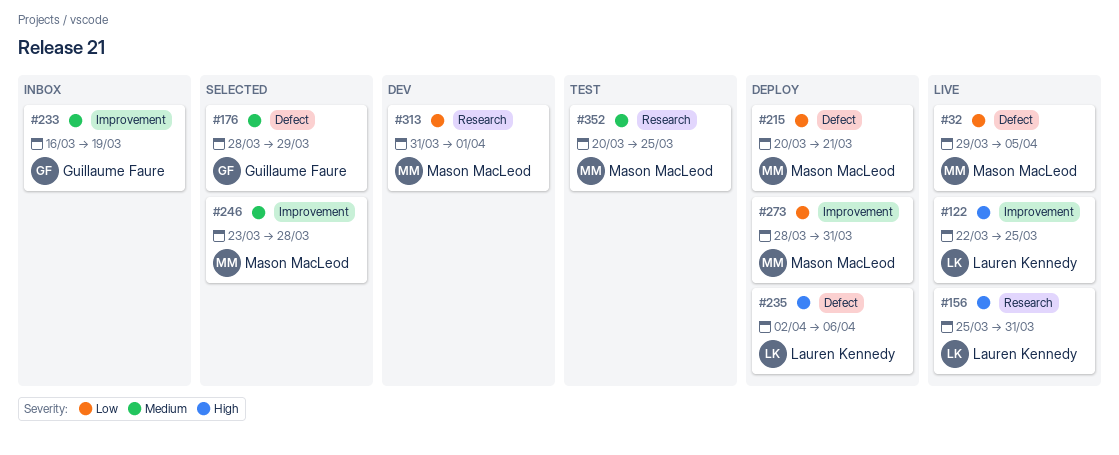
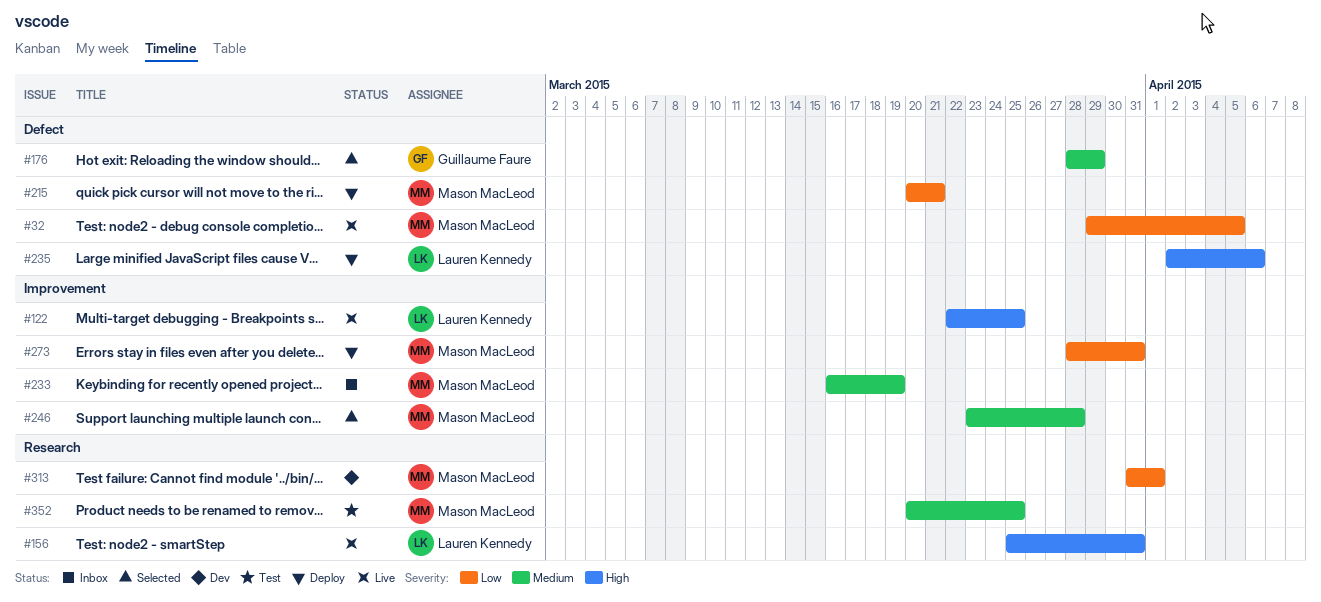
#233, owner: Guillaume Faure -> Mason MacLeod

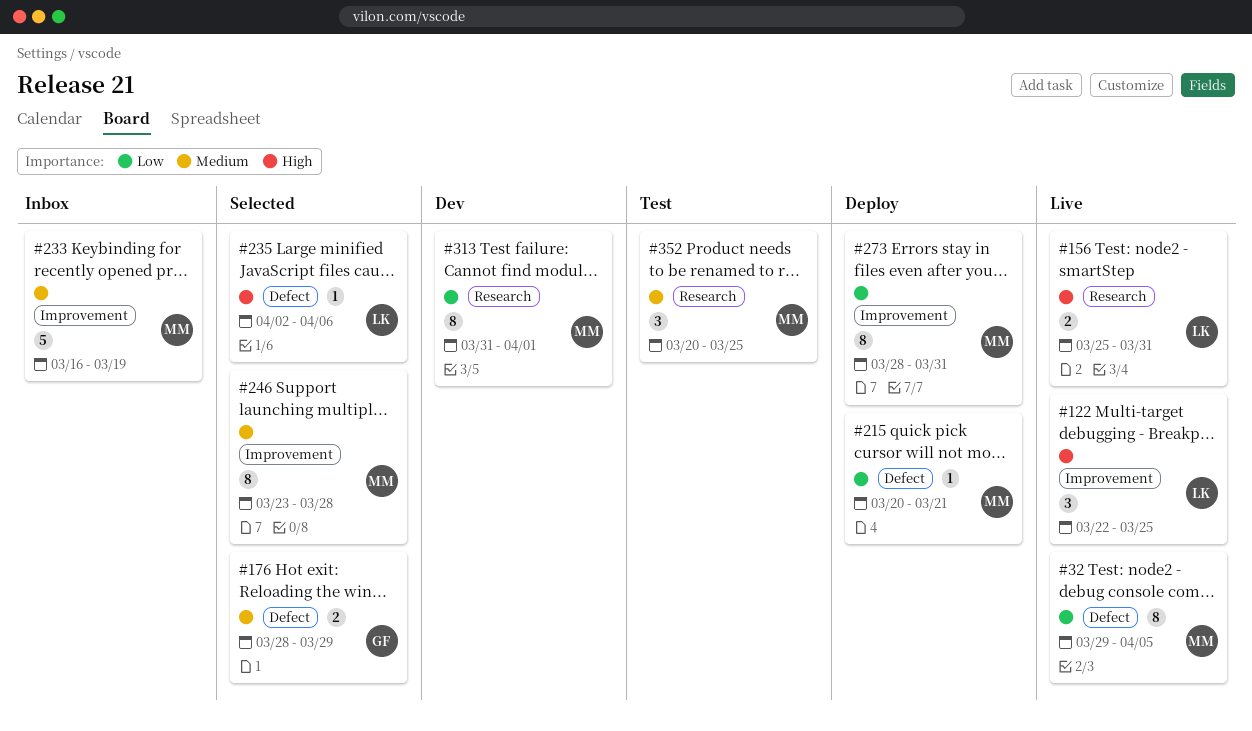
#235, status: Deploy -> Selected

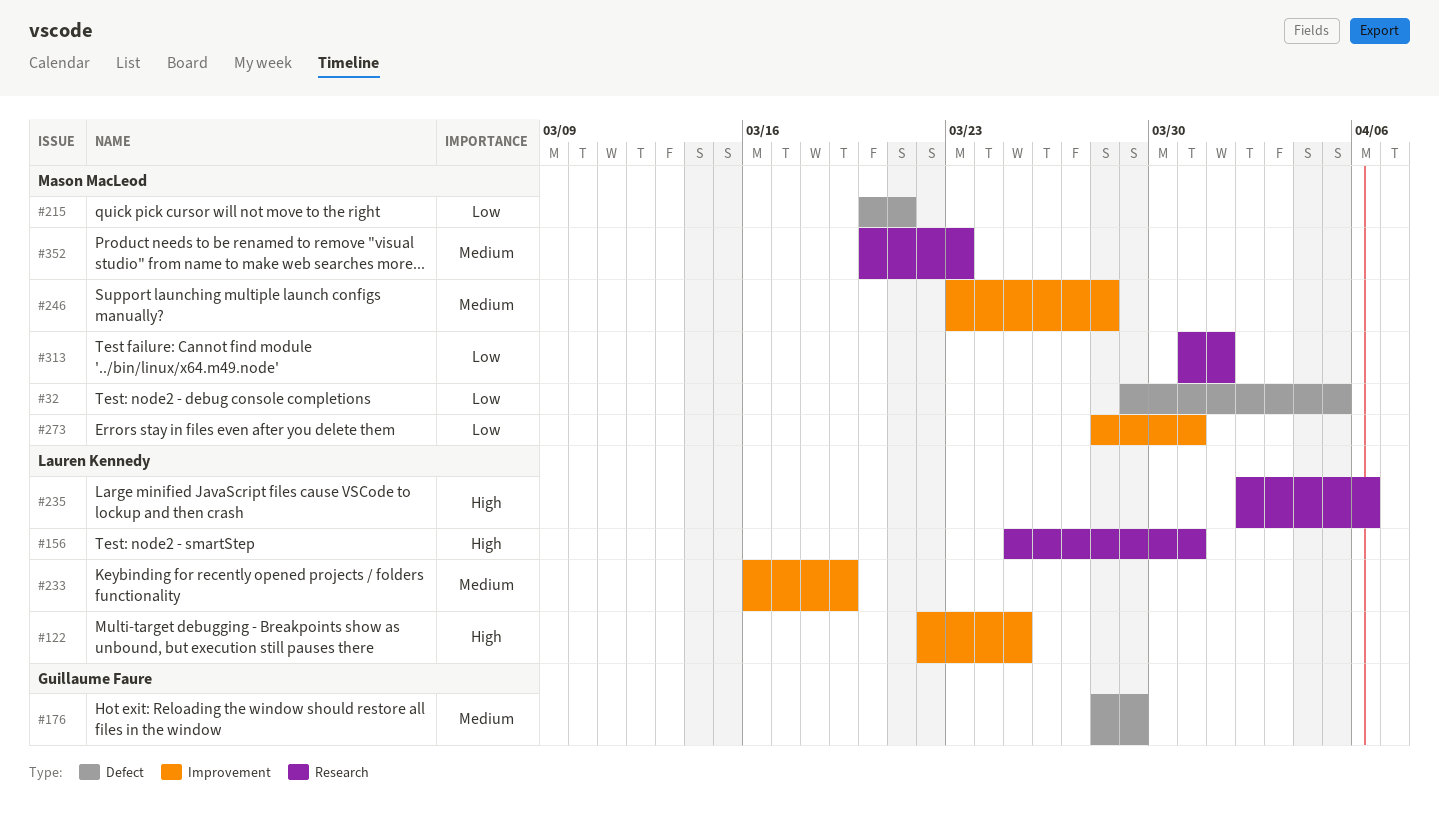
#233, owner: Mason MacLeod -> Lauren Kennedy
#235, label: Defect -> Research
#352, due: Mar 25 -> Mar 23

